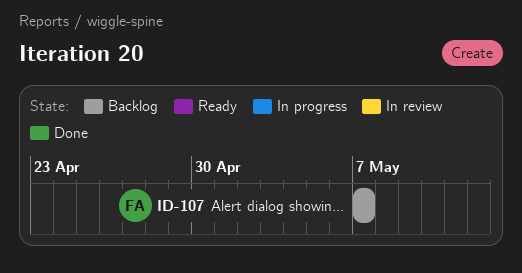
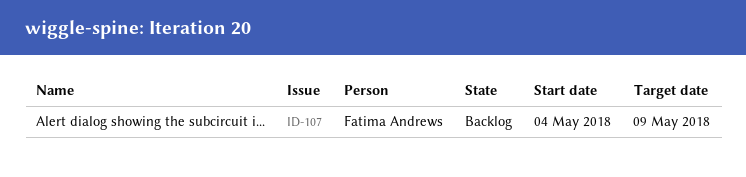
ID-107, start: May 7 -> May 4
ID-107, due: May 7 -> May 9

